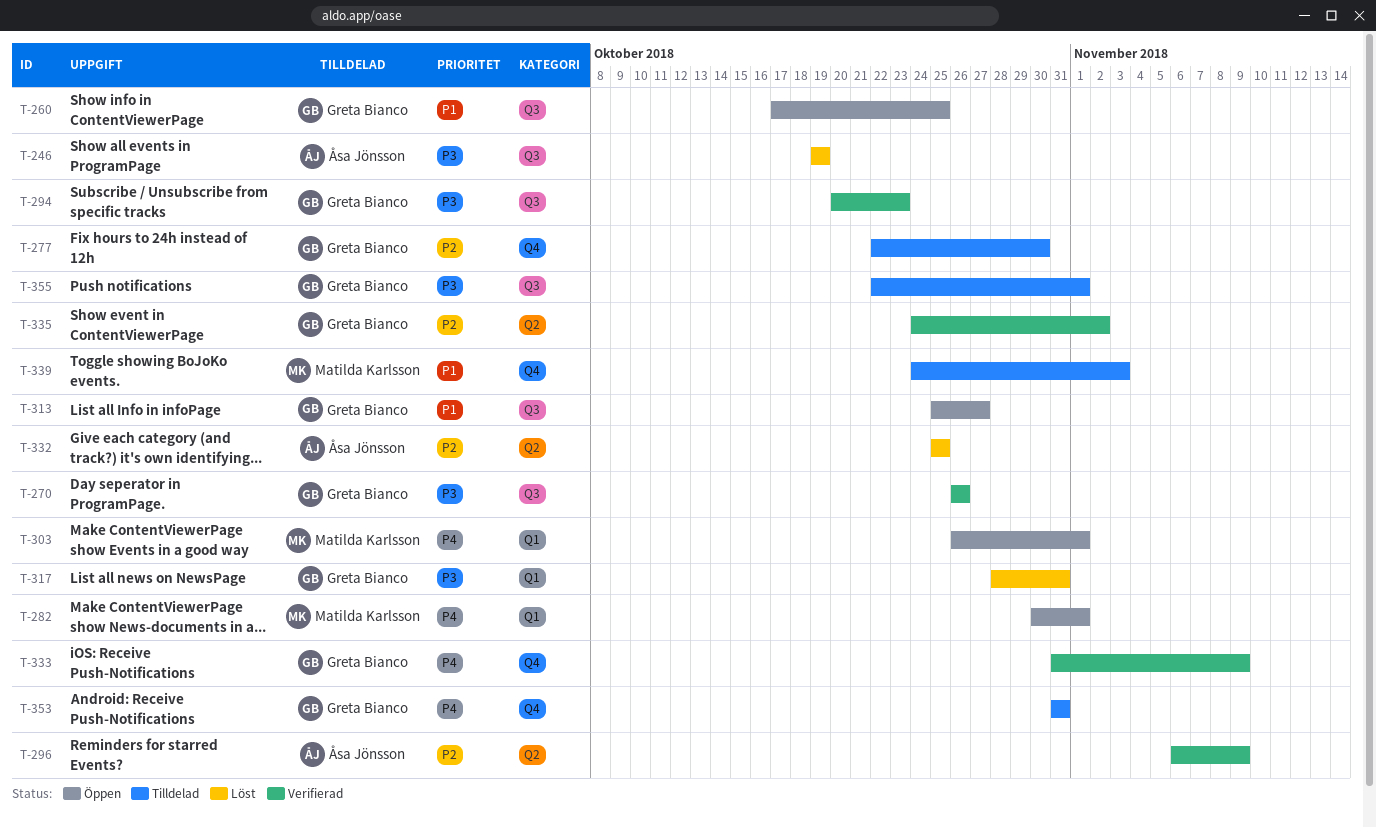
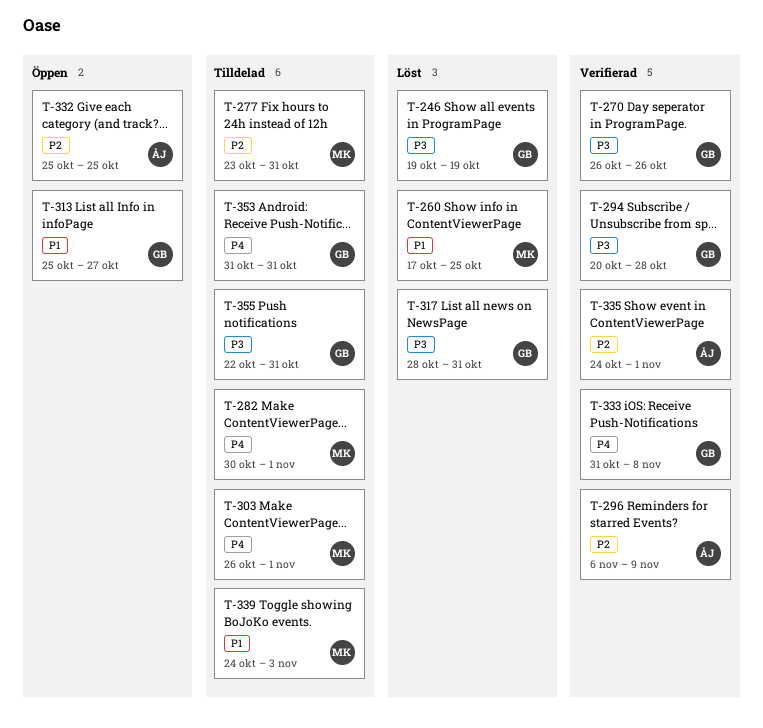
T-246, owner: Åsa Jönsson -> Greta Bianco
T-260, status: Öppen -> Löst
T-260, owner: Greta Bianco -> Matilda Karlsson
T-277, owner: Greta Bianco -> Matilda Karlsson
T-277, start: Oct 22 -> Oct 23
T-277, due: Oct 30 -> Oct 31
T-282, status: Öppen -> Tilldelad
T-294, due: Oct 23 -> Oct 28
T-303, status: Öppen -> Tilldelad
T-332, status: Löst -> Öppen
T-333, due: Nov 9 -> Nov 8
T-335, owner: Greta Bianco -> Åsa Jönsson
T-335, due: Nov 2 -> Nov 1
T-355, due: Nov 1 -> Oct 31

